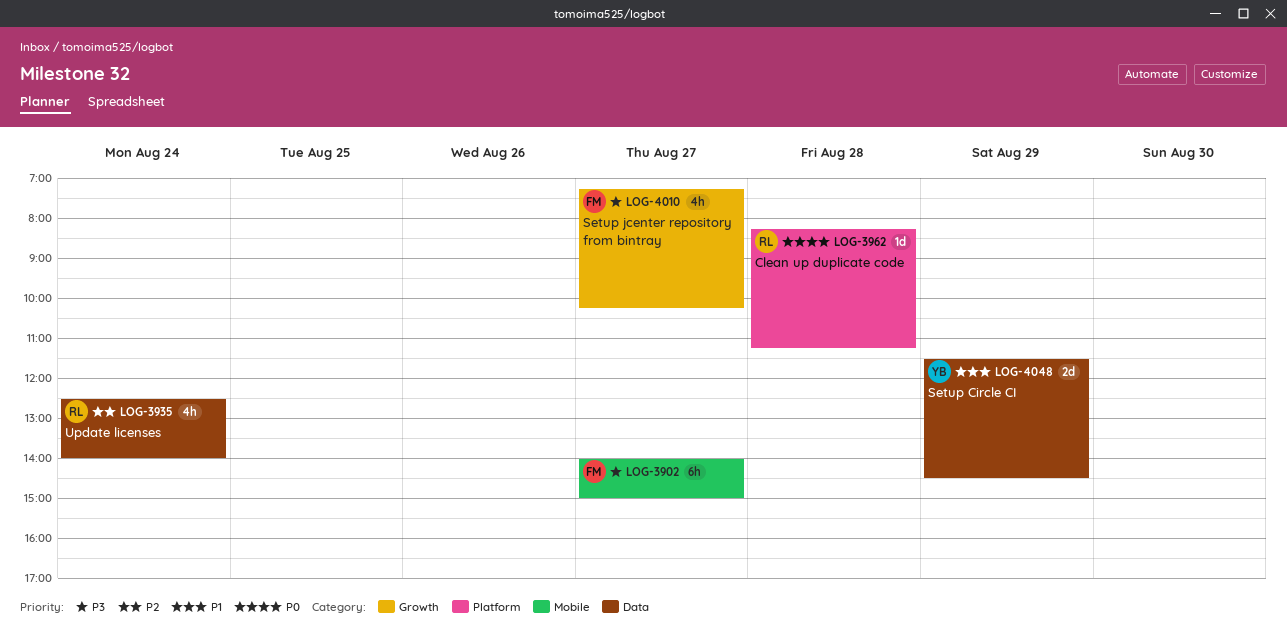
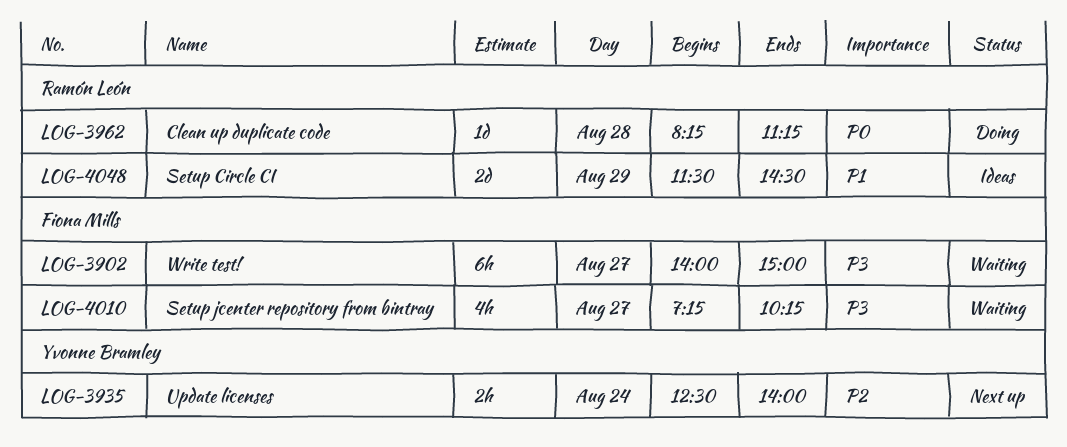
LOG-3935, owner: Ramón León -> Yvonne Bramley
LOG-3935, estimate: 4h -> 2h
LOG-4048, owner: Yvonne Bramley -> Ramón León

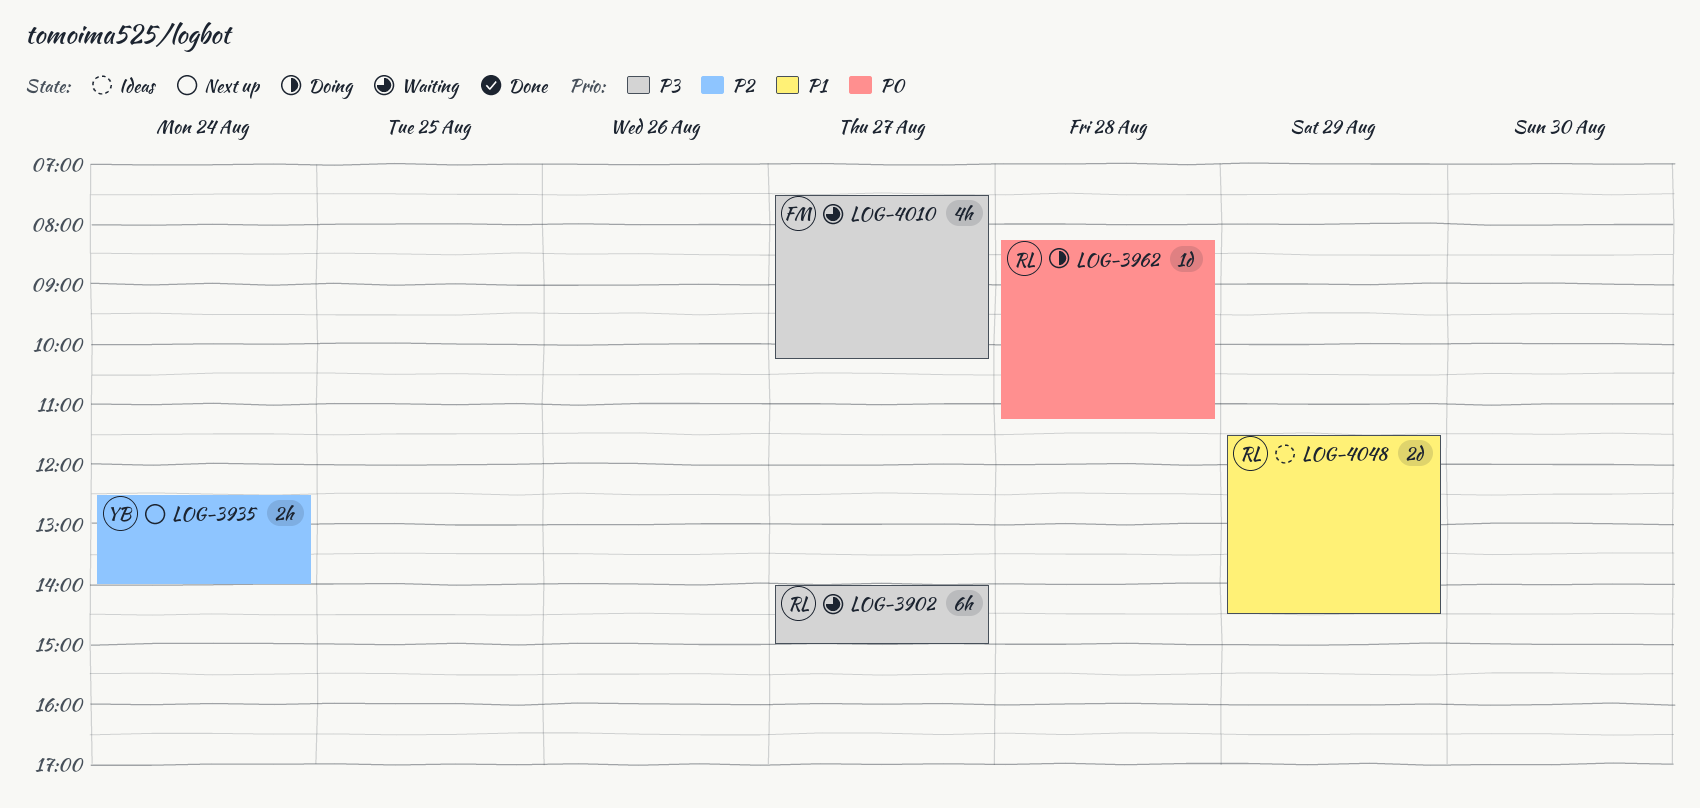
LOG-3902, owner: Fiona Mills -> Ramón León
LOG-4010, begins: 07:15 -> 07:30

